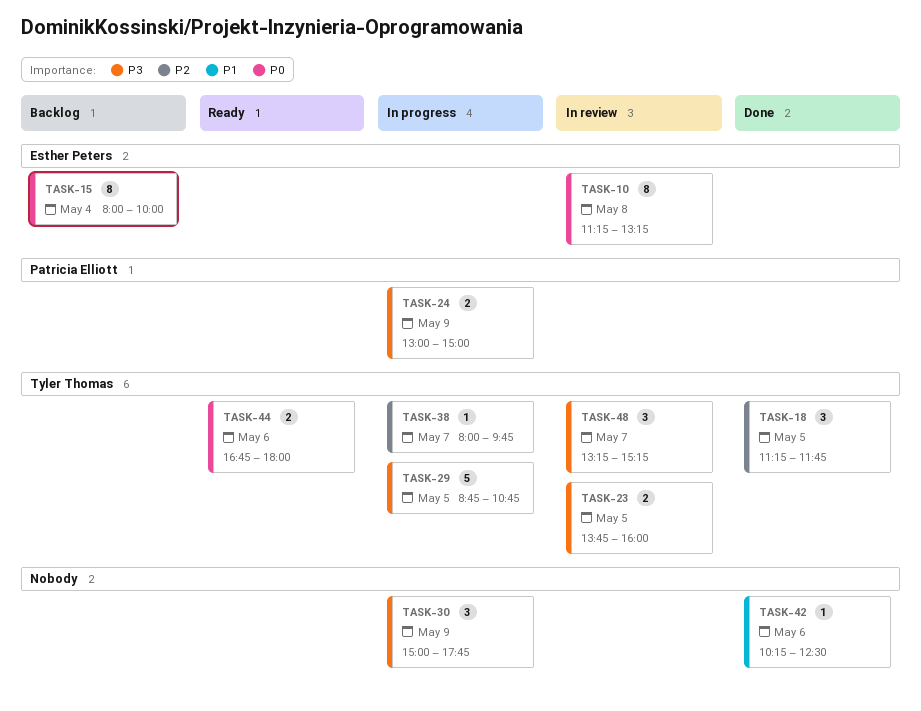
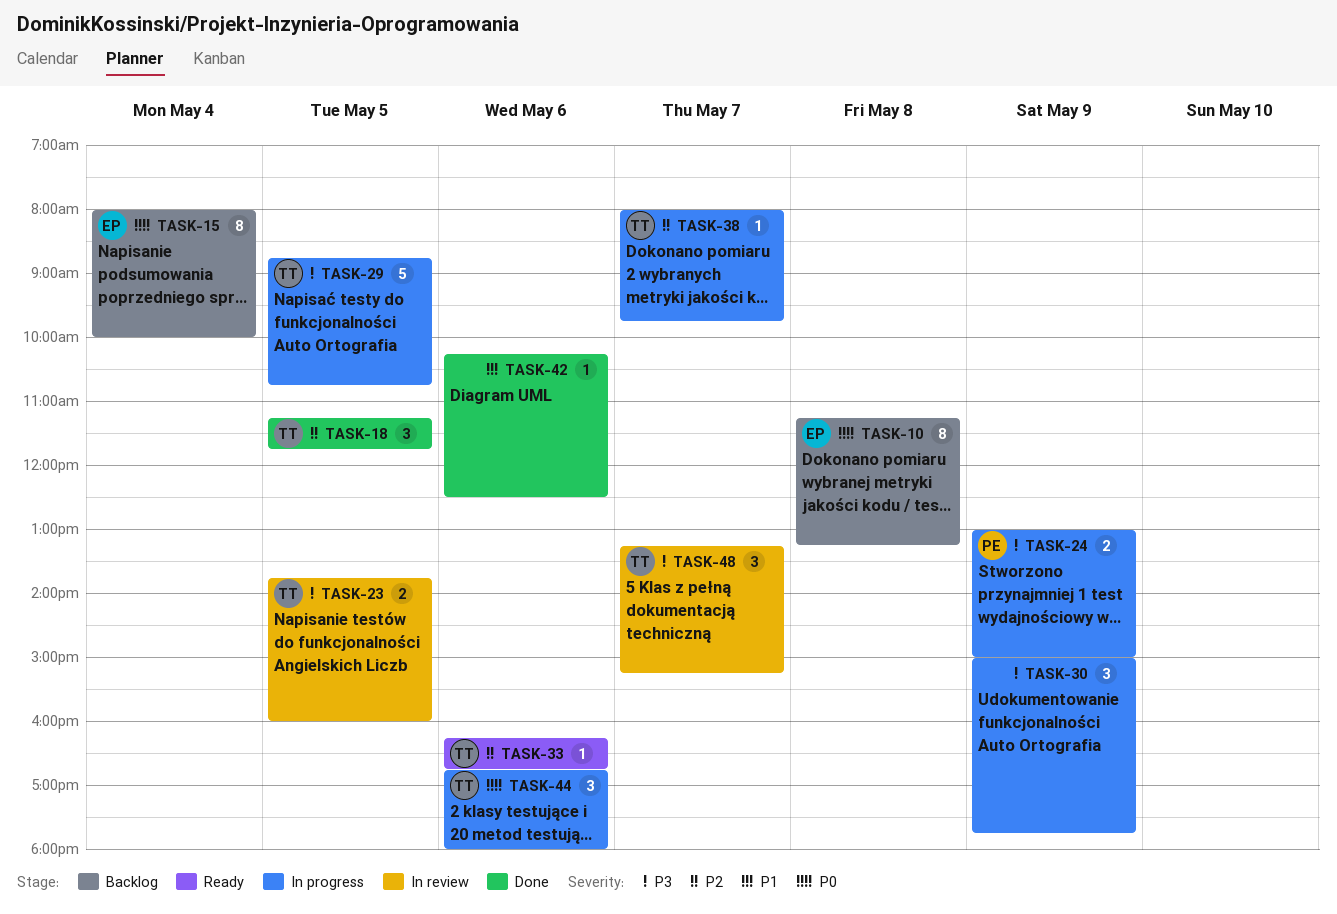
TASK-10, status: In review -> Backlog
TASK-33: none -> present
TASK-44, status: Ready -> In progress
TASK-44, estimate: 2 -> 3

